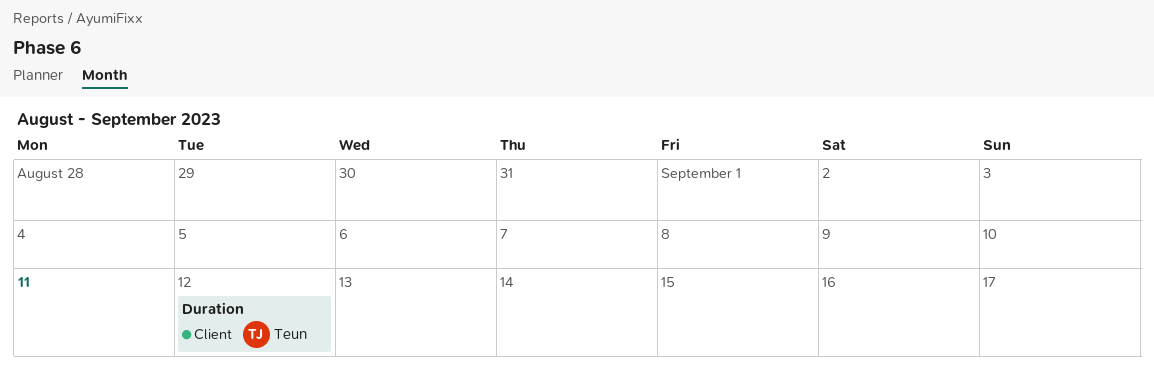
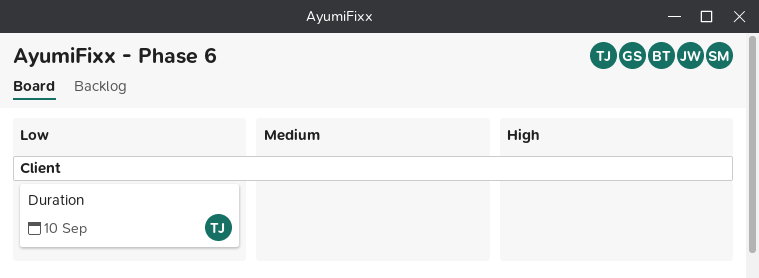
Duration, due: Sep 12 -> Sep 10

